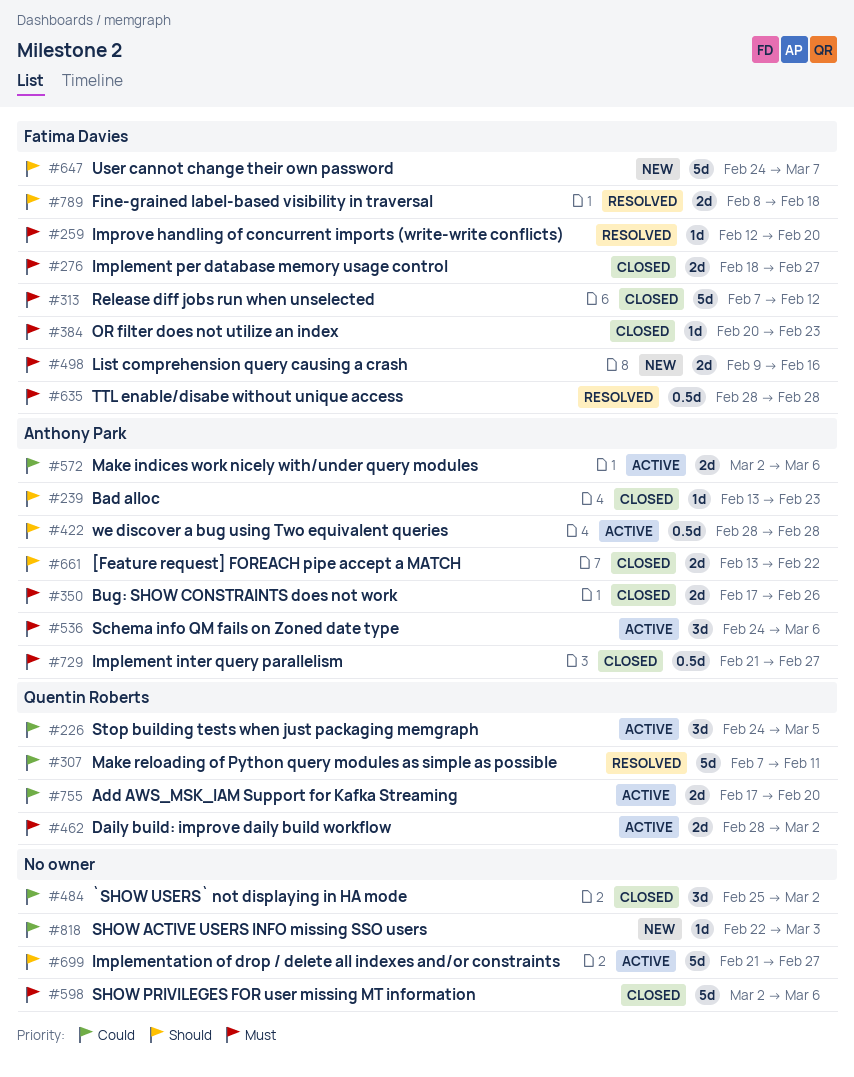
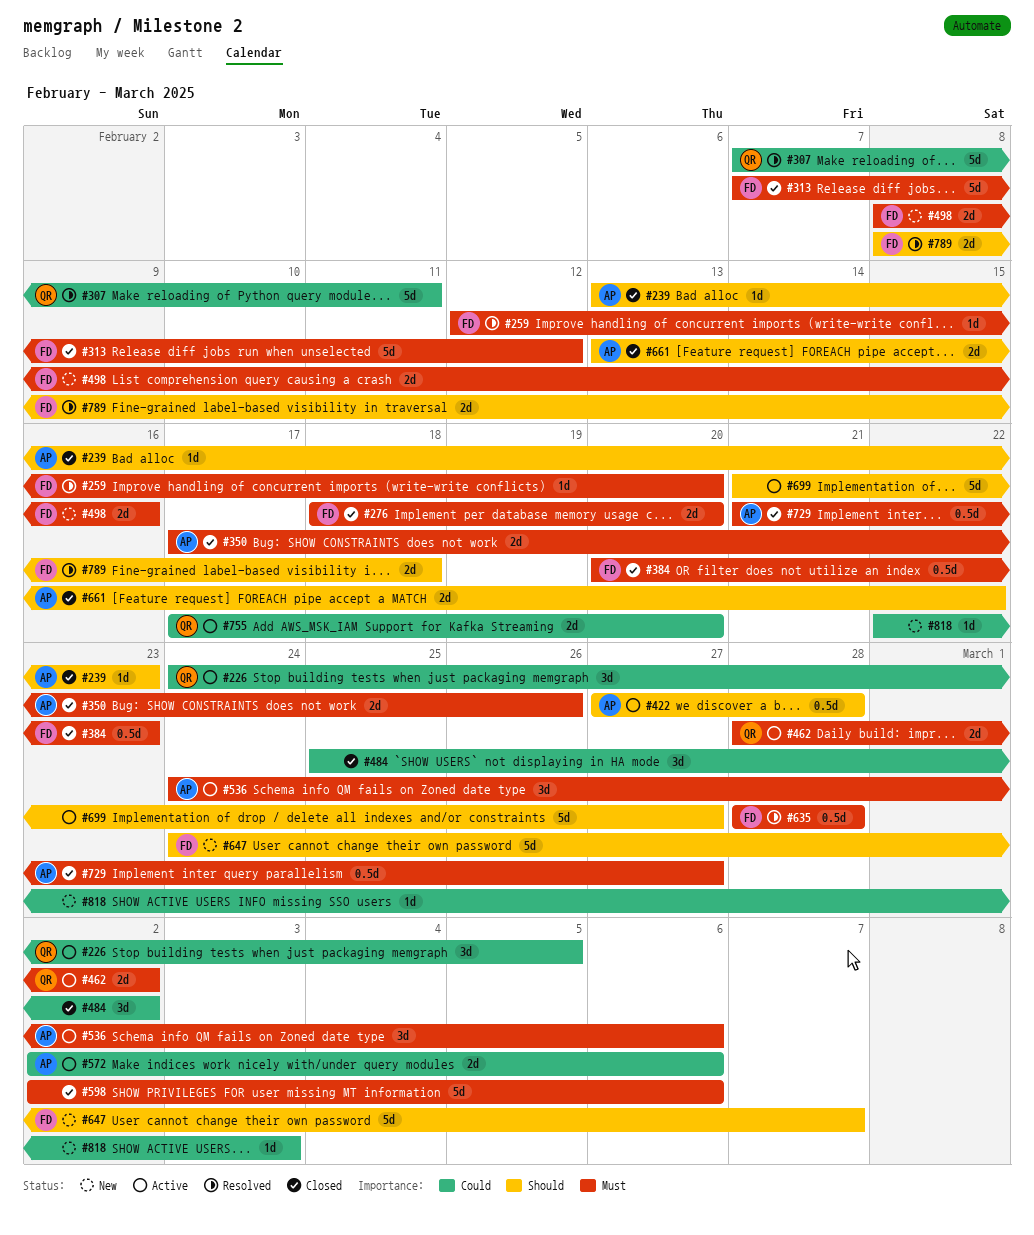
#276, due: Feb 27 -> Feb 20
#384, estimate: 1d -> 0.5d
#422, start: Feb 28 -> Feb 27
#498, start: Feb 9 -> Feb 8

